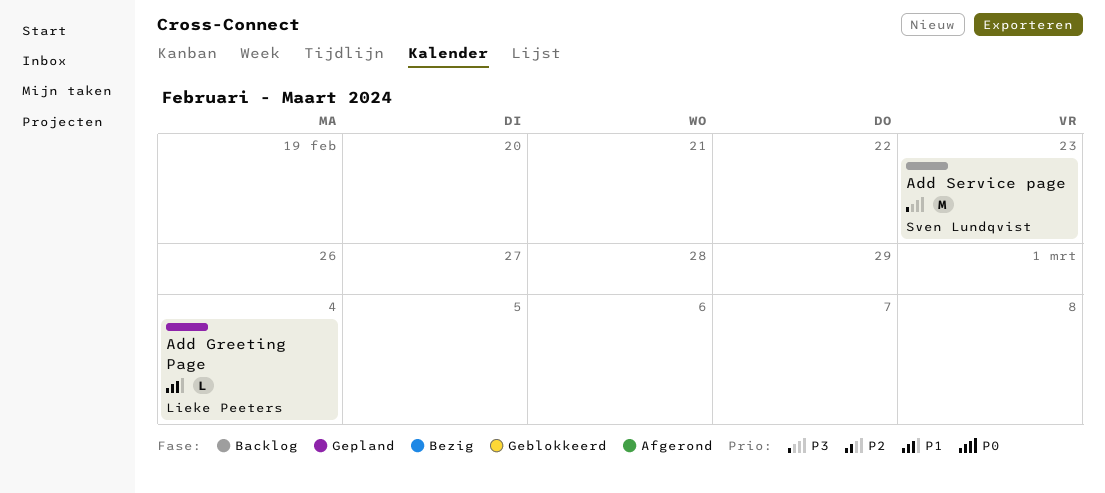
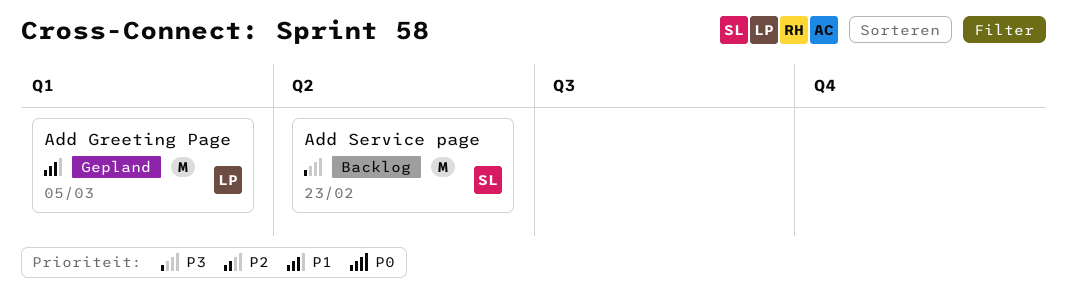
Add Greeting Page, estimate: L -> M
Add Greeting Page, due: Mar 4 -> Mar 5

